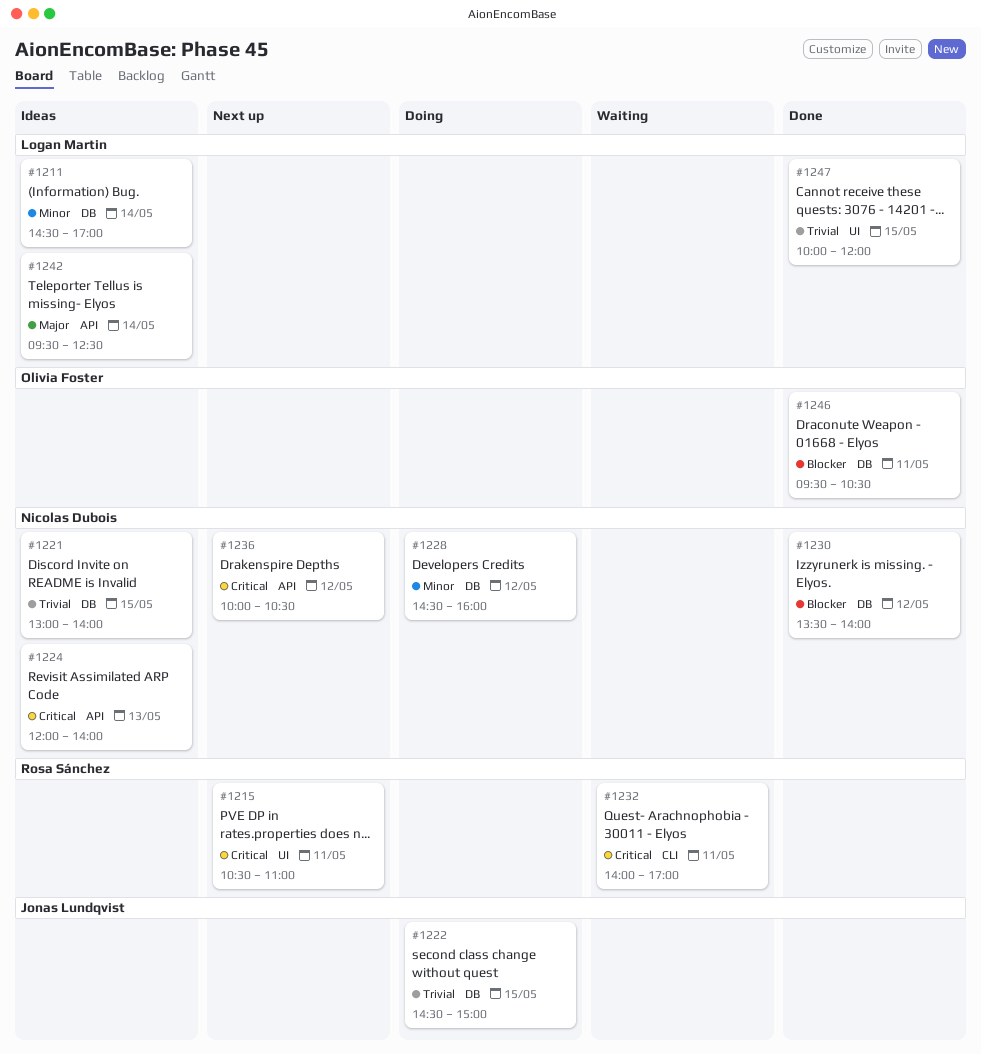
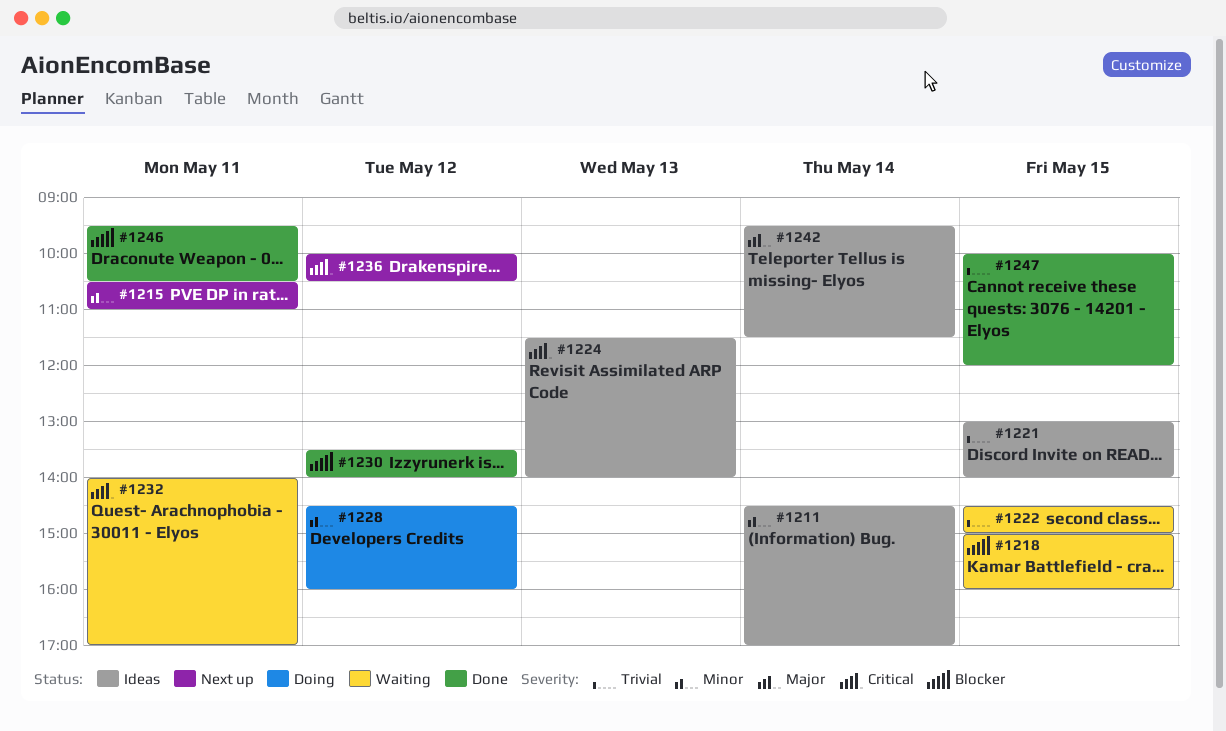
#1215, priority: Critical -> Minor
#1218: none -> present
#1222, status: Doing -> Waiting
#1224, begins: 12:00 -> 11:30
#1242, ends: 12:30 -> 11:30

